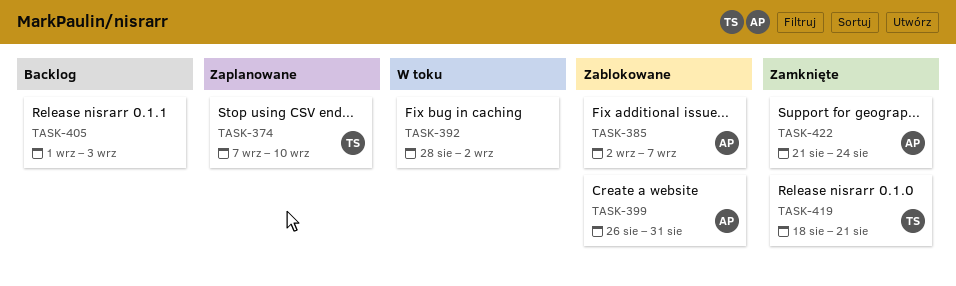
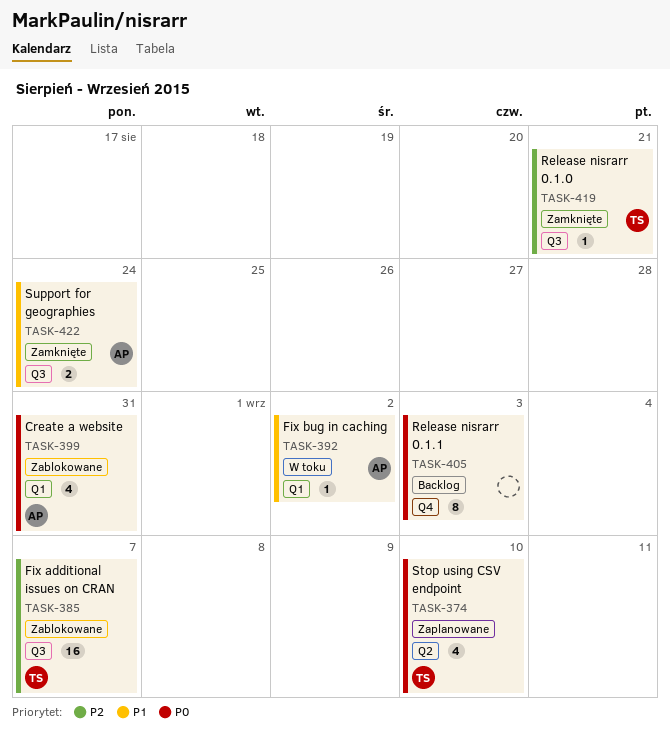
TASK-385, owner: AP -> TS
TASK-392, owner: none -> AP

